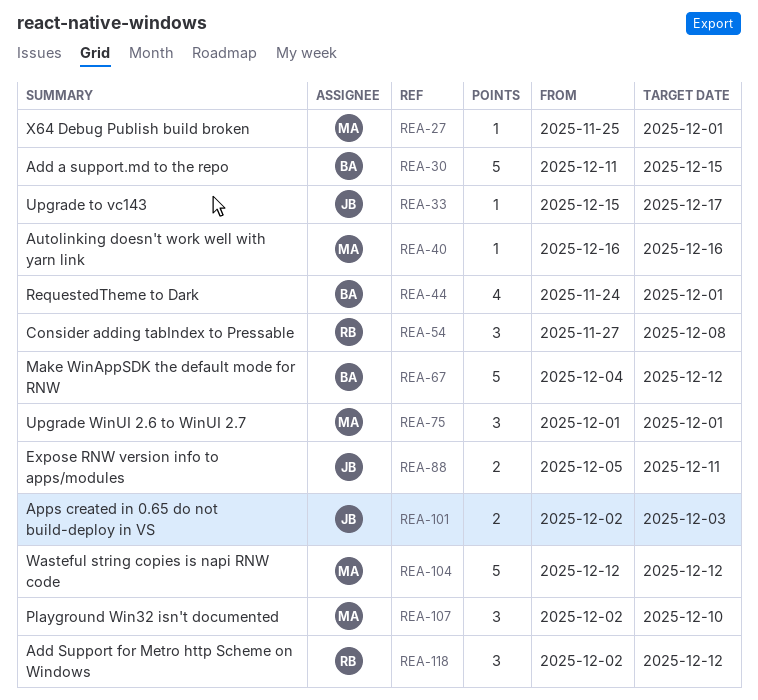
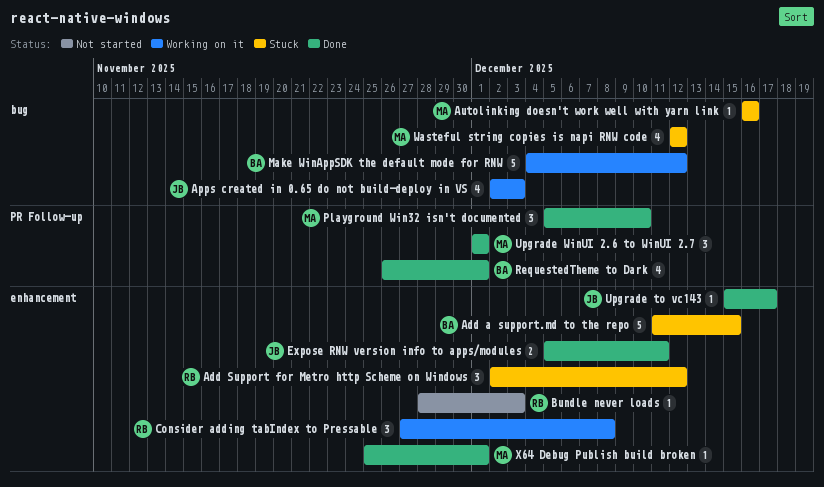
Apps created in 0.65 do not build-deploy in VS, estimate: 2 -> 4
Bundle never loads: none -> present
Playground Win32 isn't documented, start: Dec 2 -> Dec 5
RequestedTheme to Dark, start: Nov 24 -> Nov 26
Wasteful string copies is napi RNW code, estimate: 5 -> 4

